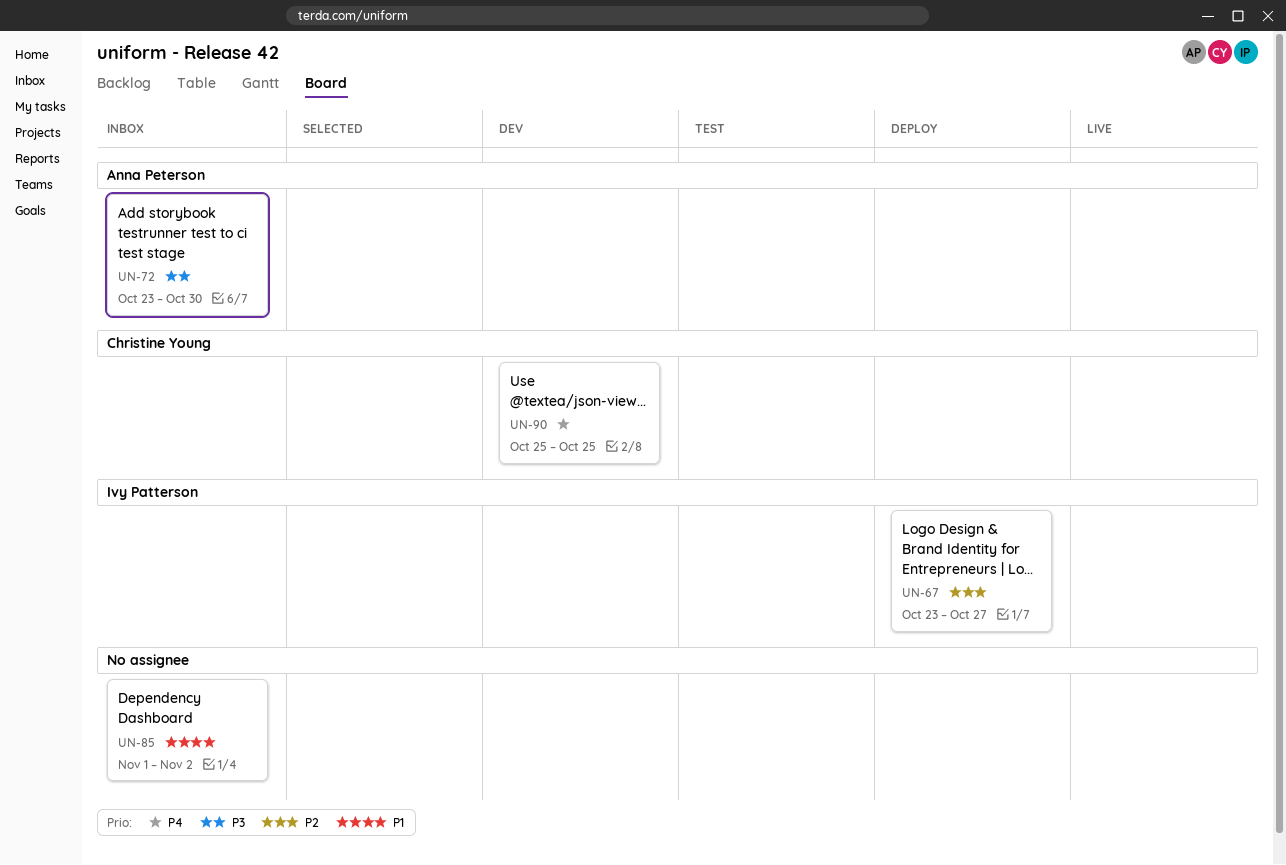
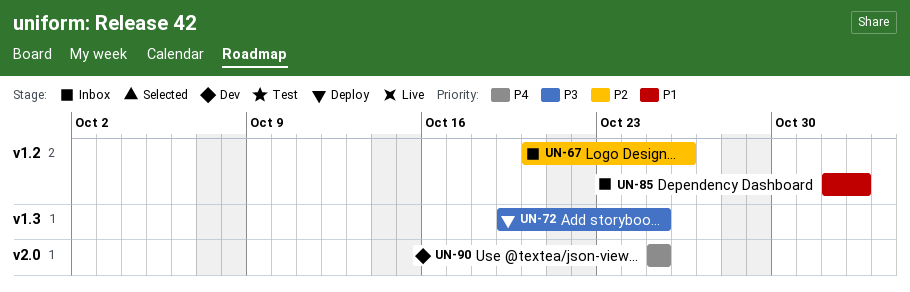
UN-67, status: Deploy -> Inbox
UN-67, start: Oct 23 -> Oct 20
UN-67, due: Oct 27 -> Oct 26
UN-72, status: Inbox -> Deploy
UN-72, start: Oct 23 -> Oct 19
UN-72, due: Oct 30 -> Oct 25

